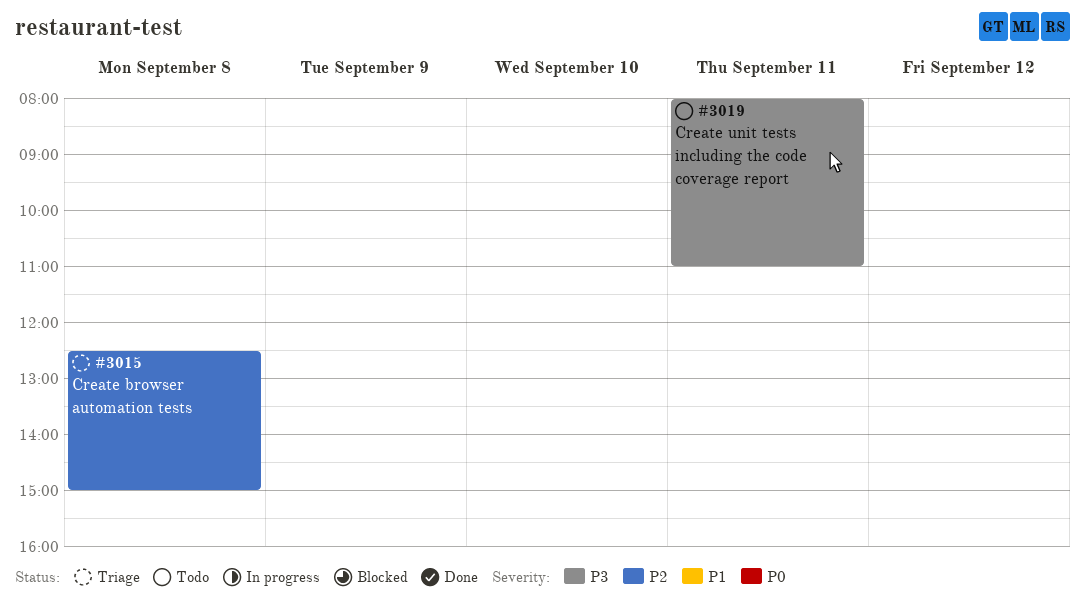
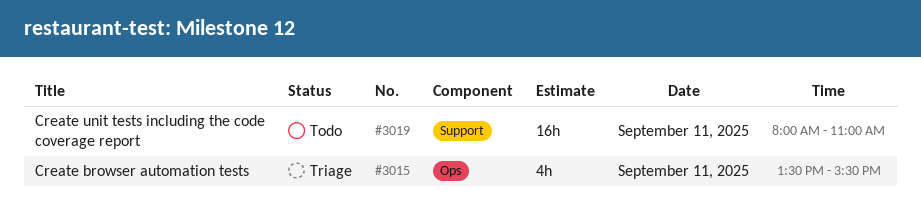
#3015, day: Sep 8 -> Sep 11
#3015, begins: 12:30 -> 13:30
#3015, ends: 15:00 -> 15:30

